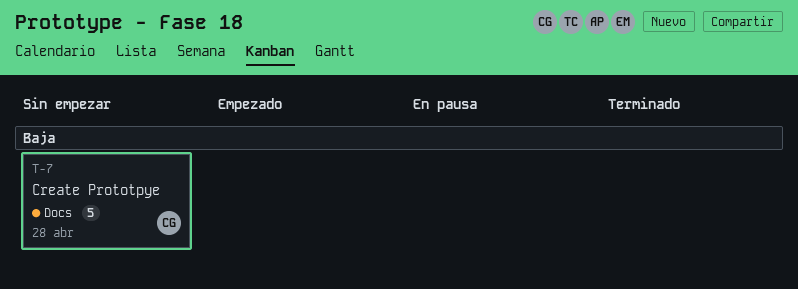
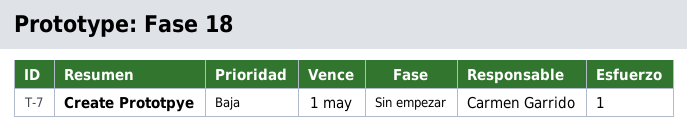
T-7, estimate: 5 -> 1
T-7, due: Apr 28 -> May 1

